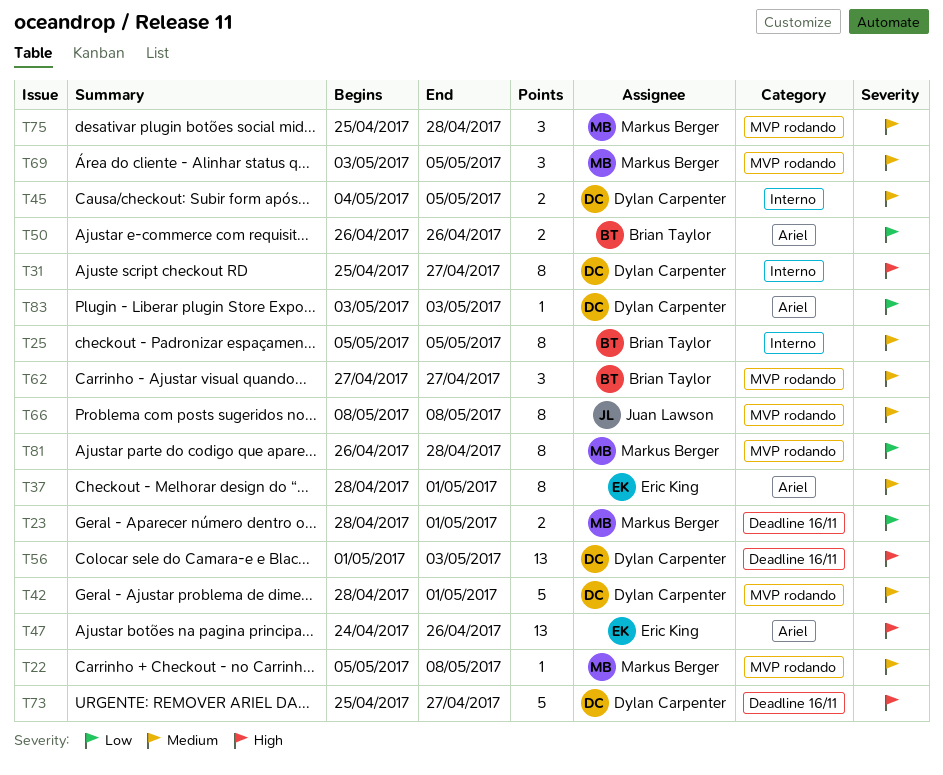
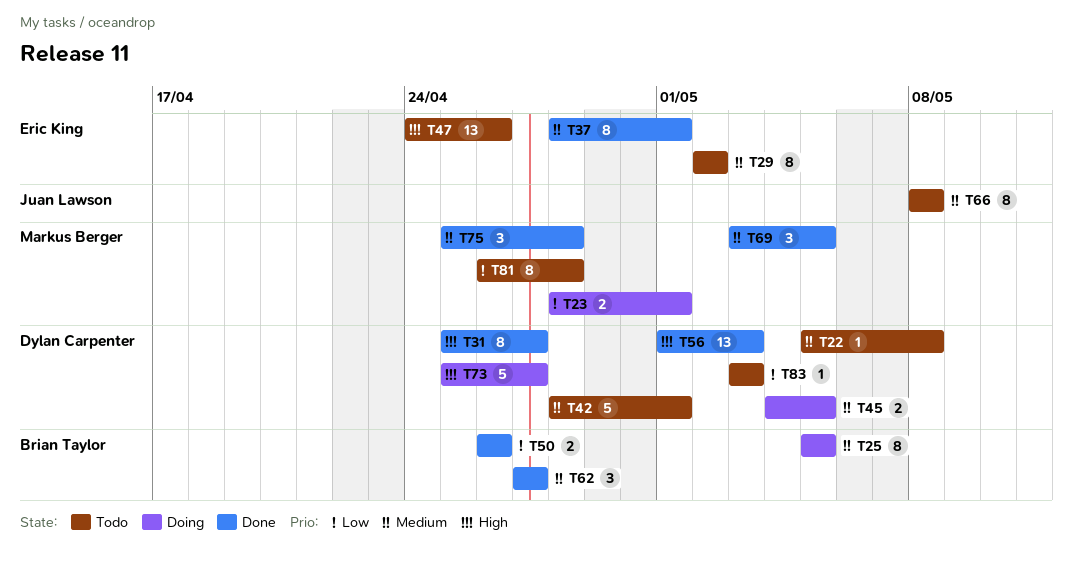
T22, owner: Markus Berger -> Dylan Carpenter
T29: none -> present

